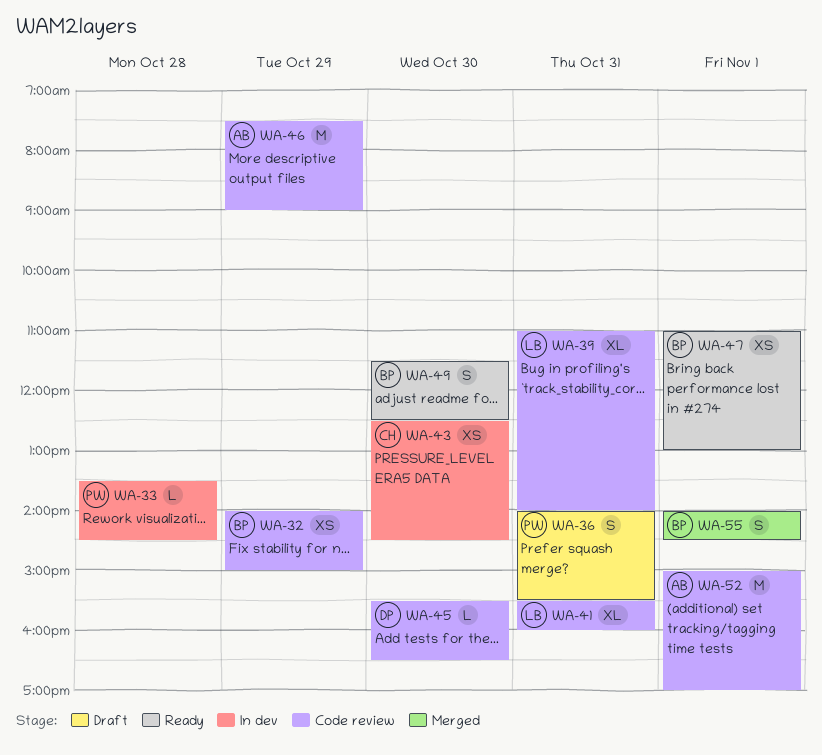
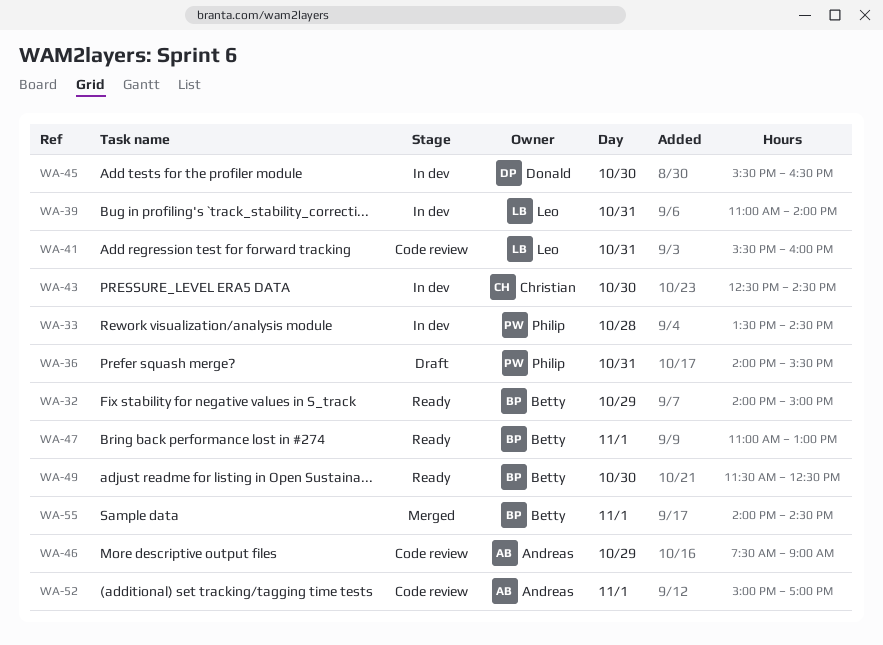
WA-32, status: Code review -> Ready
WA-39, status: Code review -> In dev
WA-45, status: Code review -> In dev

